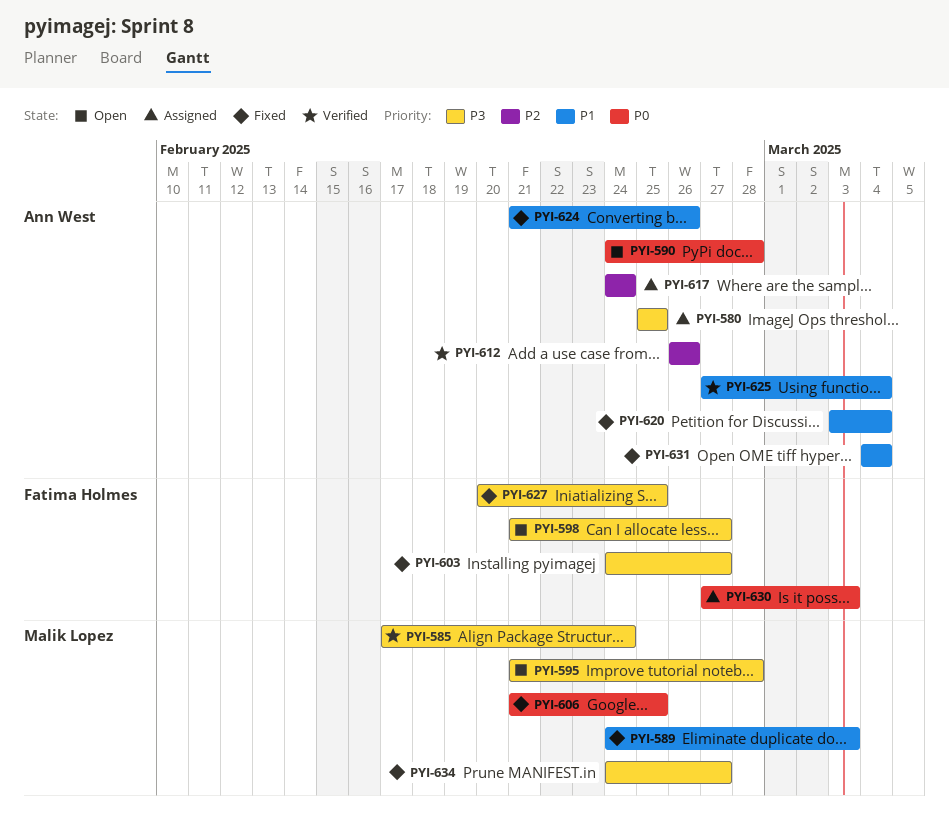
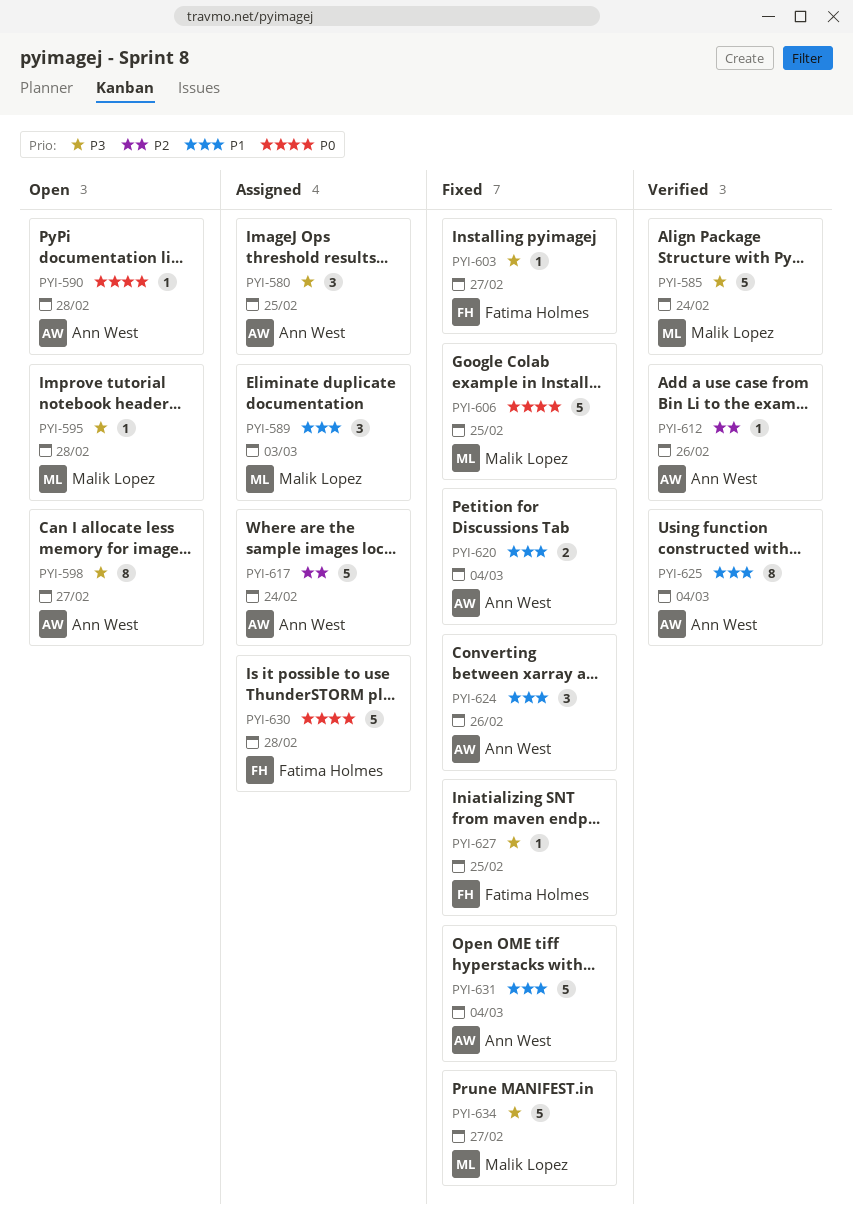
PYI-589, status: Fixed -> Assigned
PYI-598, owner: Fatima Holmes -> Ann West
PYI-630, due: Mar 3 -> Feb 28

